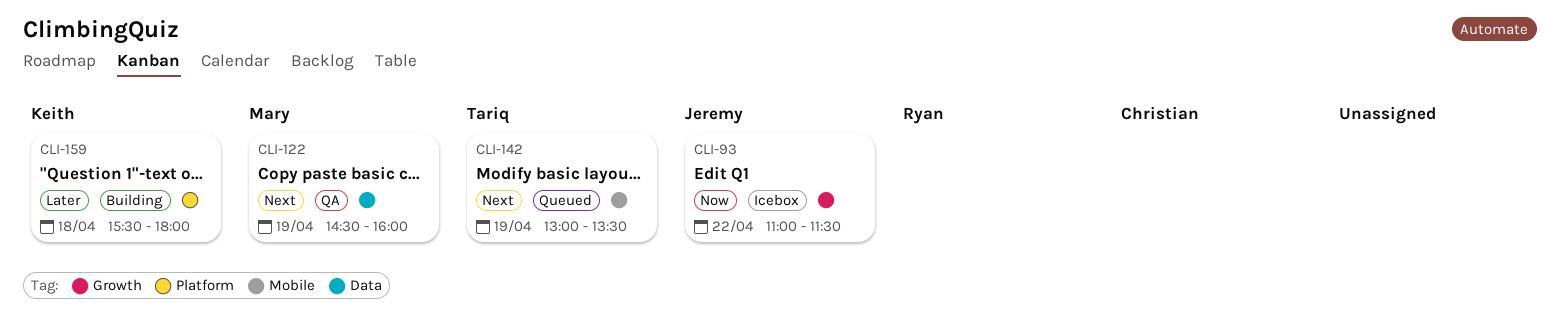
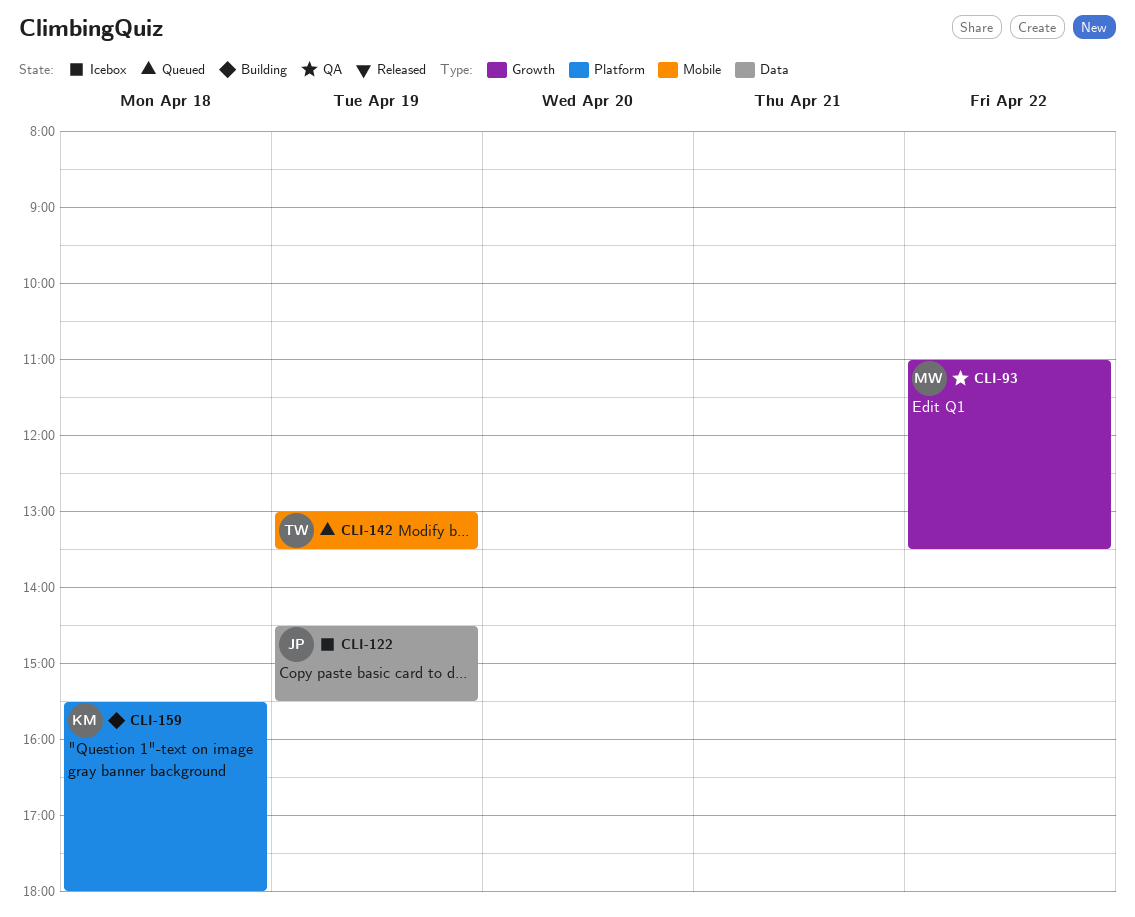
CLI-93, status: Icebox -> QA
CLI-93, owner: Jeremy -> Mary
CLI-93, ends: 11:30 -> 13:30
CLI-122, status: QA -> Icebox
CLI-122, owner: Mary -> Jeremy
CLI-122, ends: 16:00 -> 15:30

